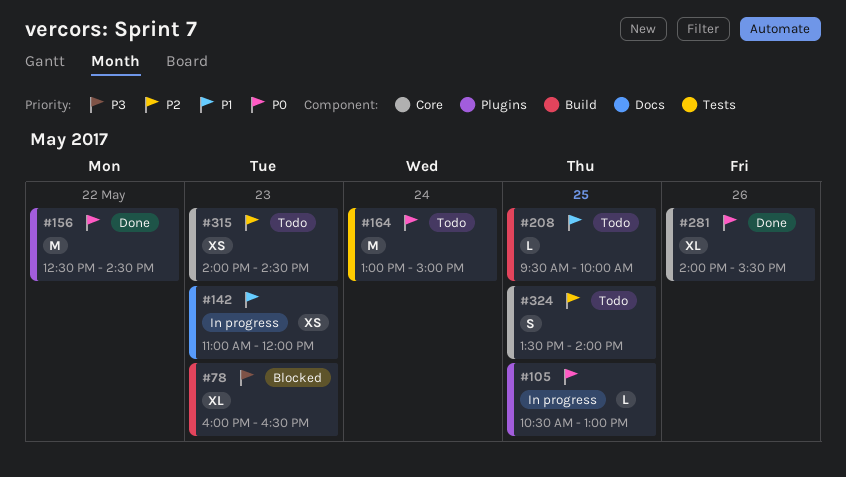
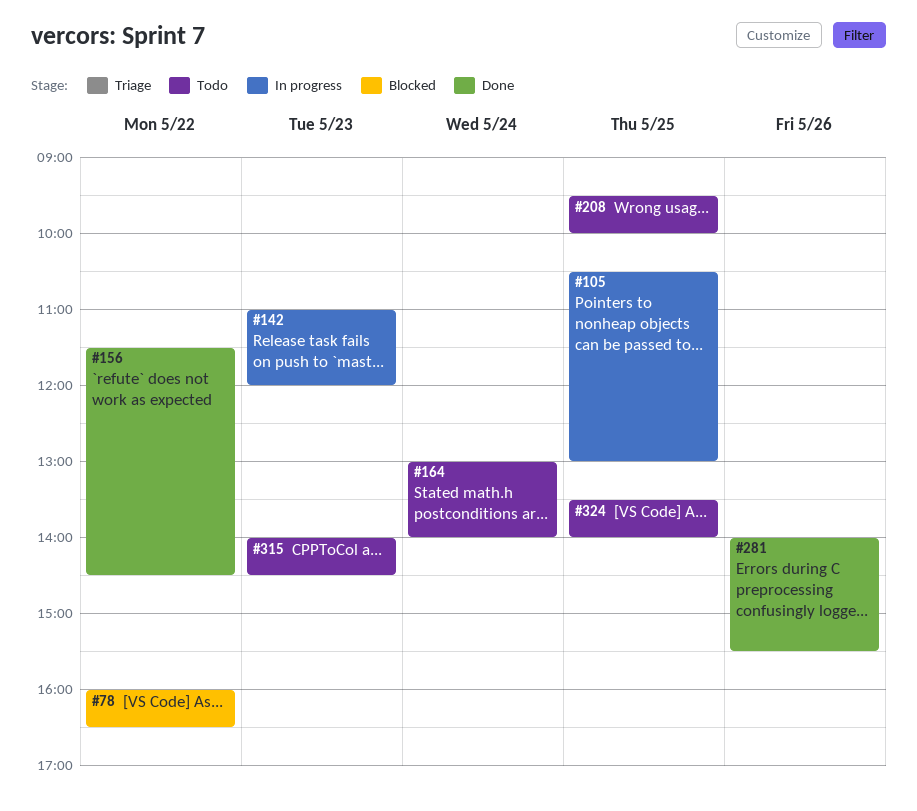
#78, day: May 23 -> May 22
#156, begins: 12:30 -> 11:30
#164, ends: 15:00 -> 14:00

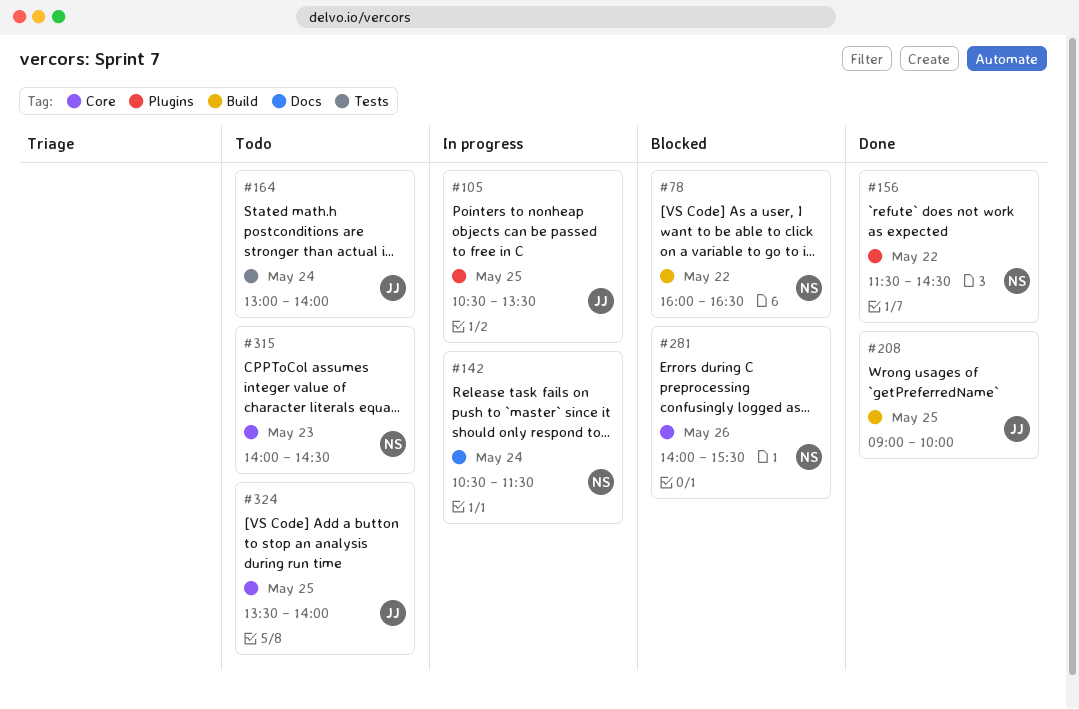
#105, ends: 13:00 -> 13:30
#142, day: May 23 -> May 24
#142, begins: 11:00 -> 10:30
#142, ends: 12:00 -> 11:30
#208, status: Todo -> Done
#208, begins: 09:30 -> 09:00
#281, status: Done -> Blocked

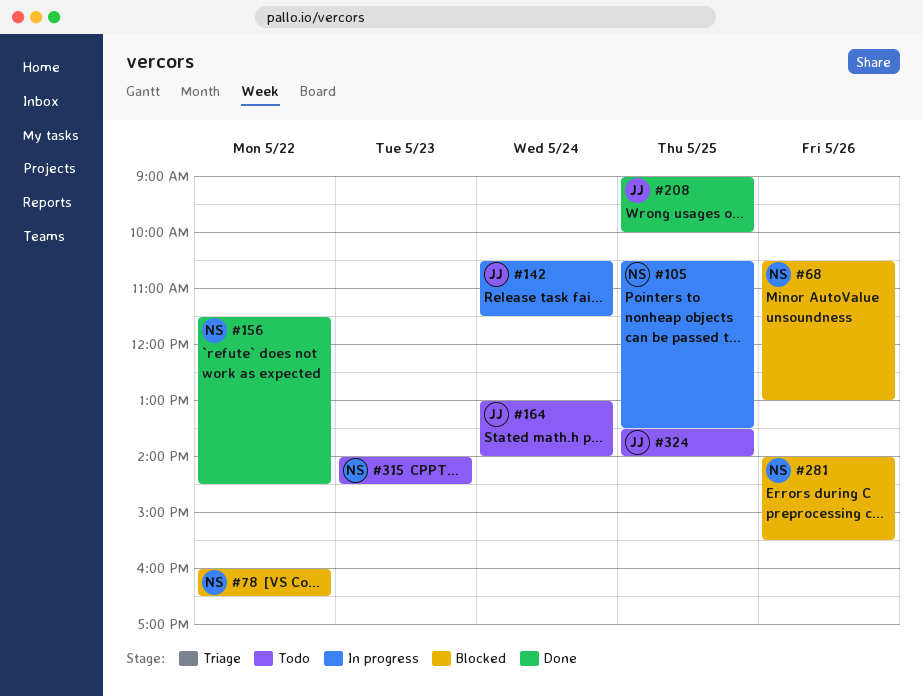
#68: none -> present
#105, owner: JJ -> NS
#142, owner: NS -> JJ

